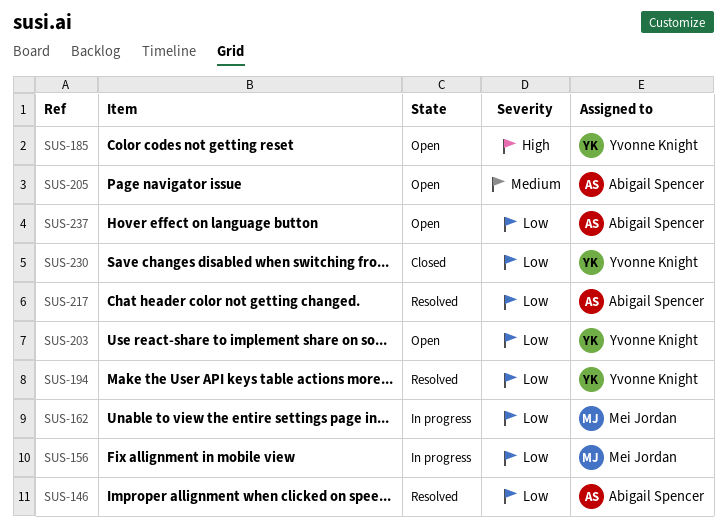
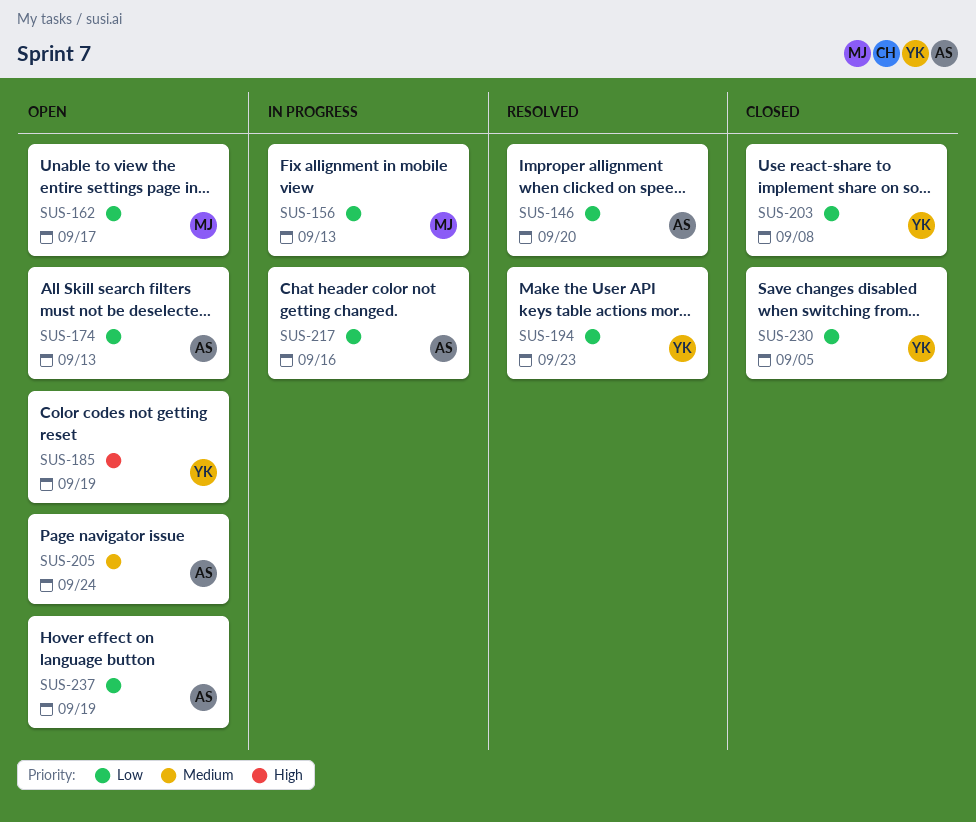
SUS-162, status: In progress -> Open
SUS-174: none -> present
SUS-203, status: Open -> Closed
SUS-217, status: Resolved -> In progress

